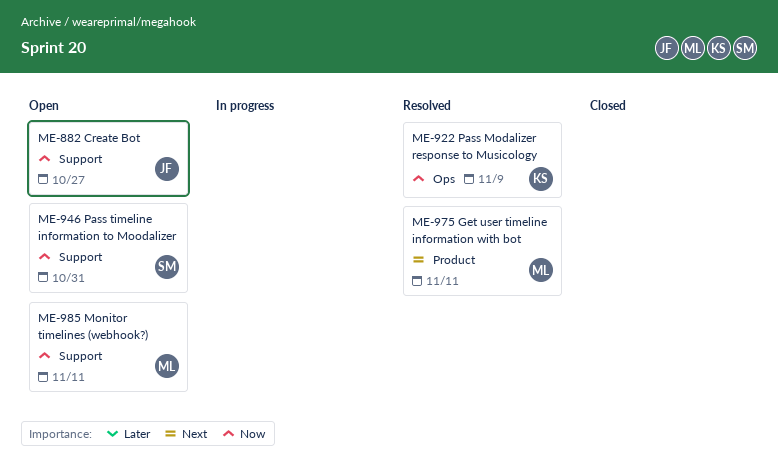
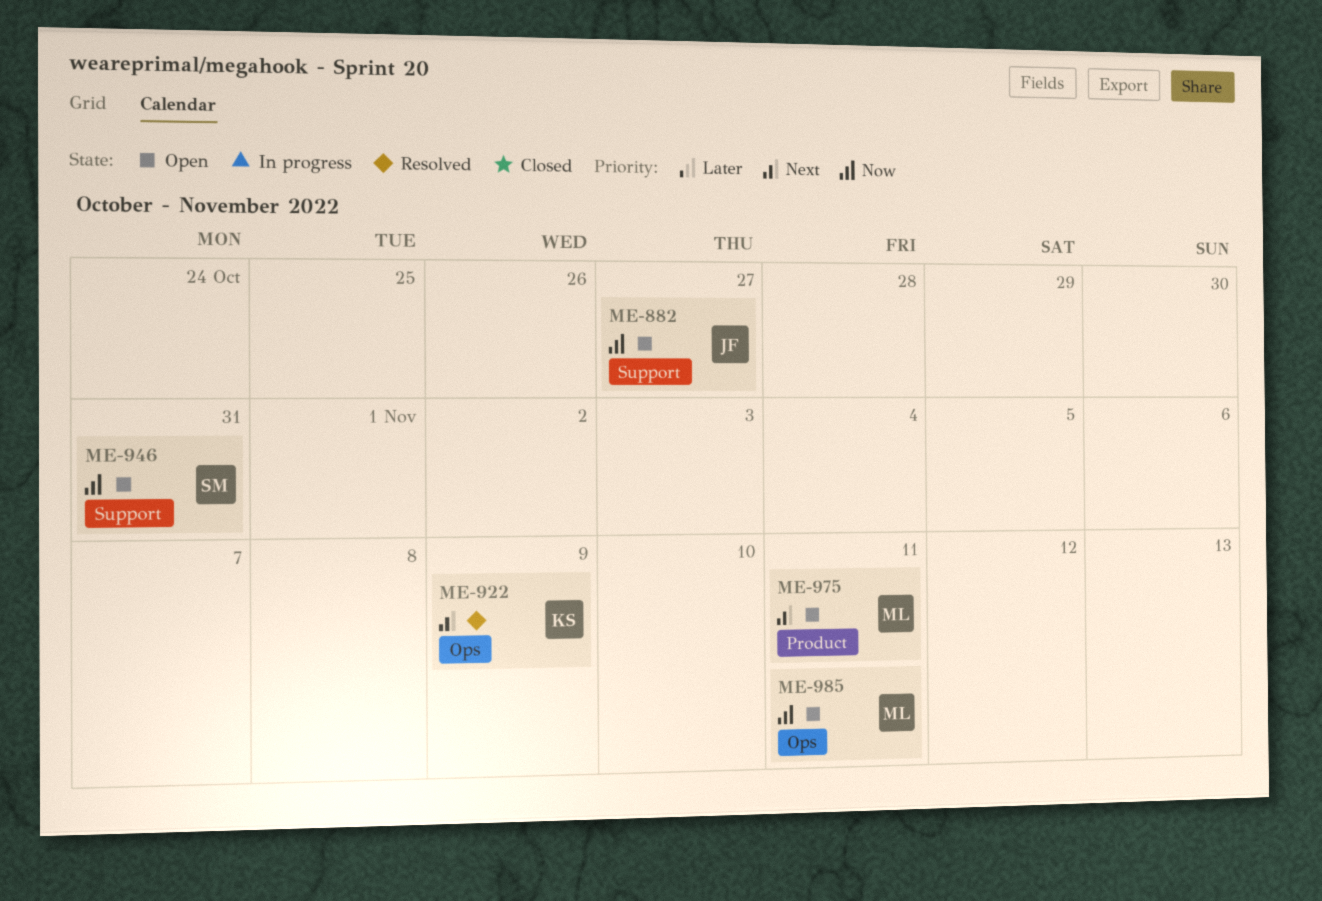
ME-922, priority: Now -> Next
ME-975, status: Resolved -> Open
ME-985, label: Support -> Ops

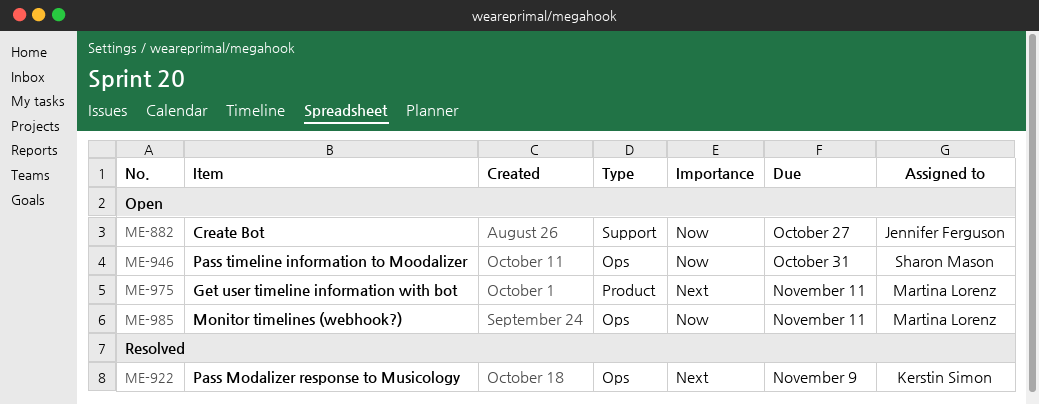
ME-946, label: Support -> Ops

